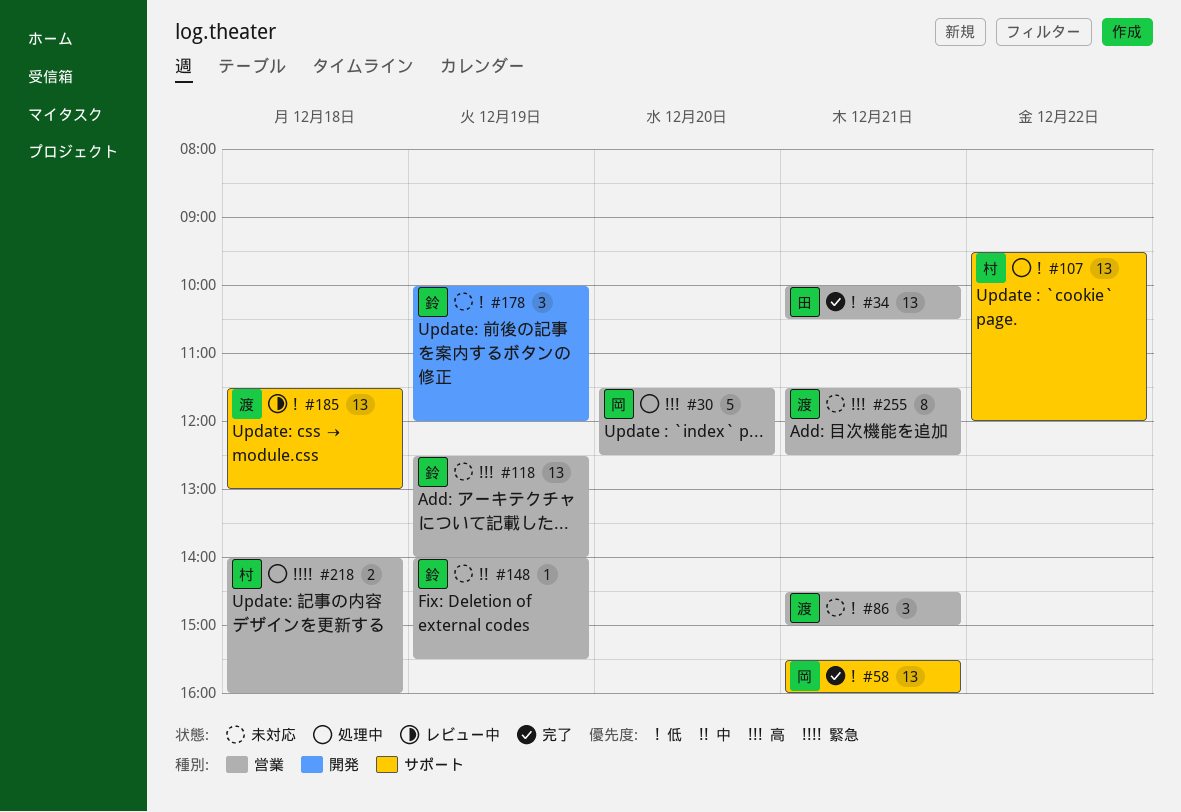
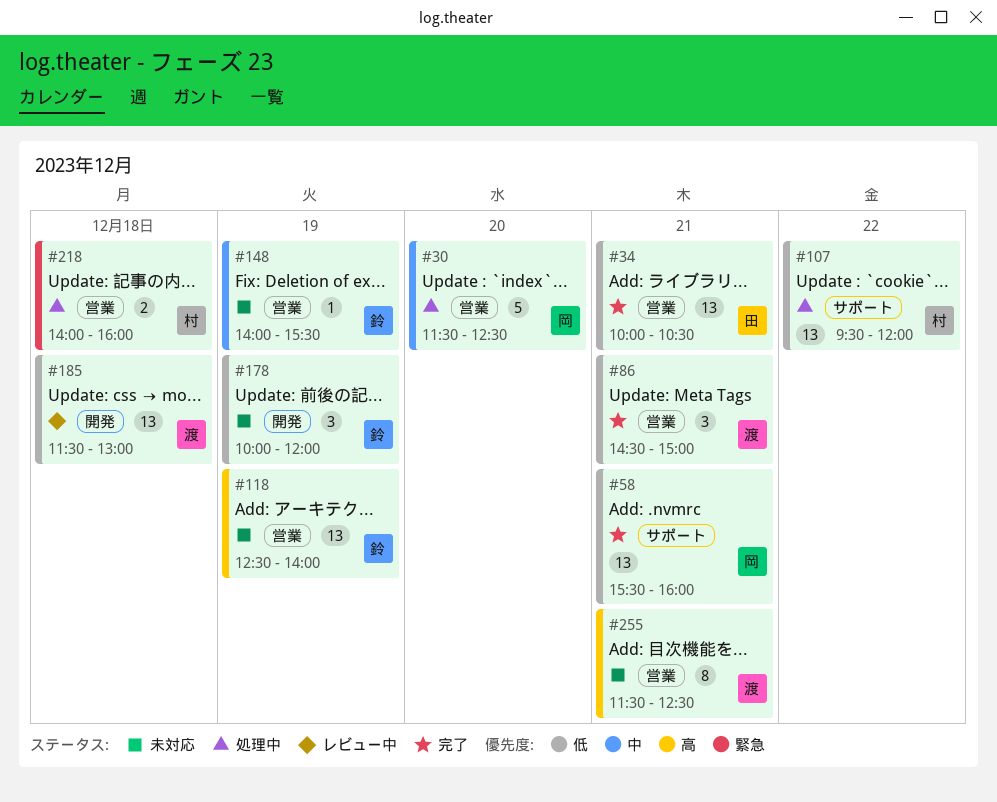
#30, priority: 高 -> 中
#86, status: 未対応 -> 完了
#185, label: サポート -> 開発

